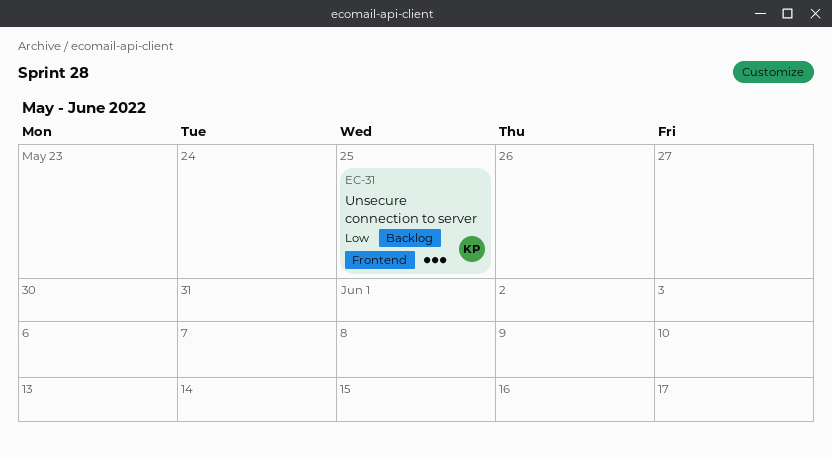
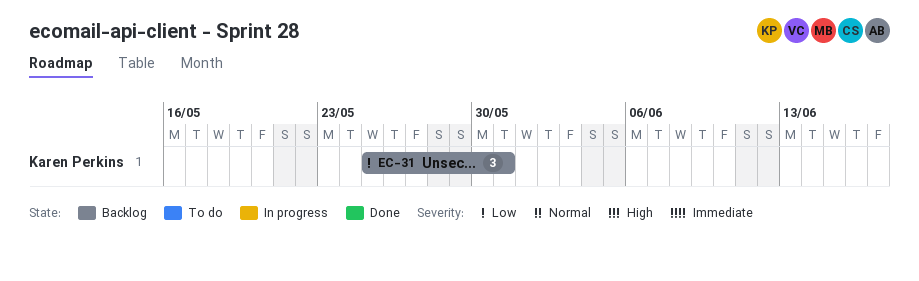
EC-31, due: May 25 -> May 31

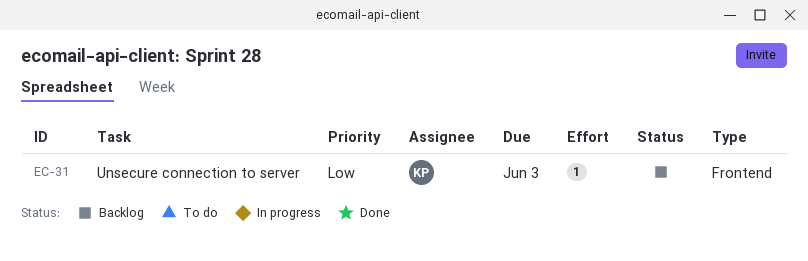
EC-31, estimate: 3 -> 1
EC-31, due: May 31 -> Jun 3

